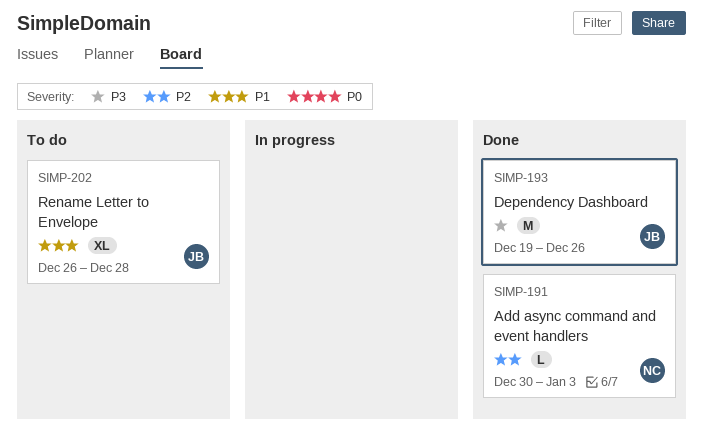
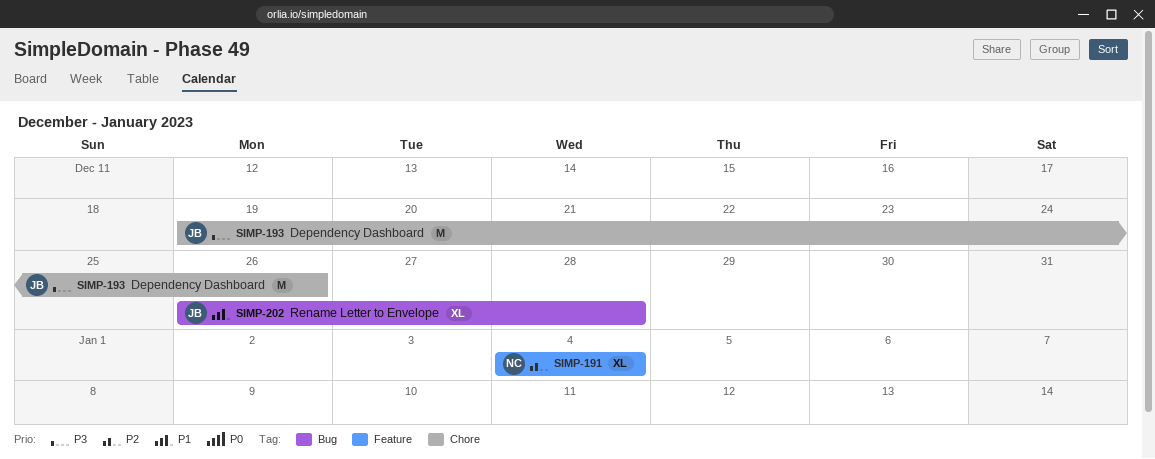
SIMP-191, estimate: L -> XL
SIMP-191, start: Dec 30 -> Jan 4
SIMP-191, due: Jan 3 -> Jan 4

